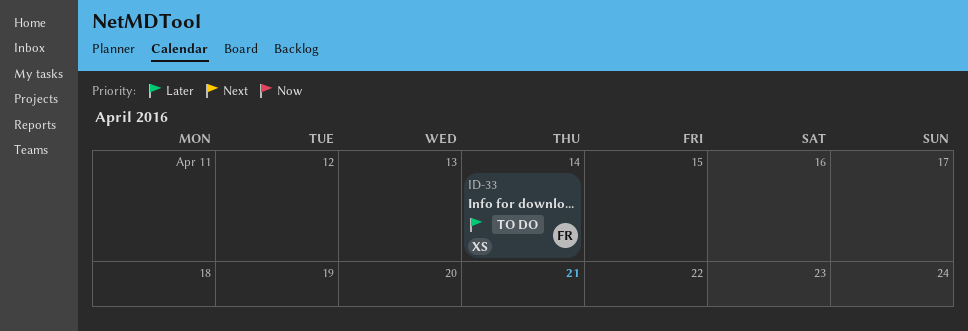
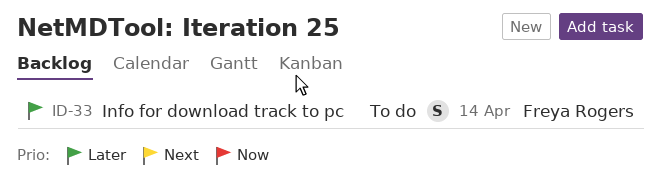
ID-33, estimate: XS -> S

